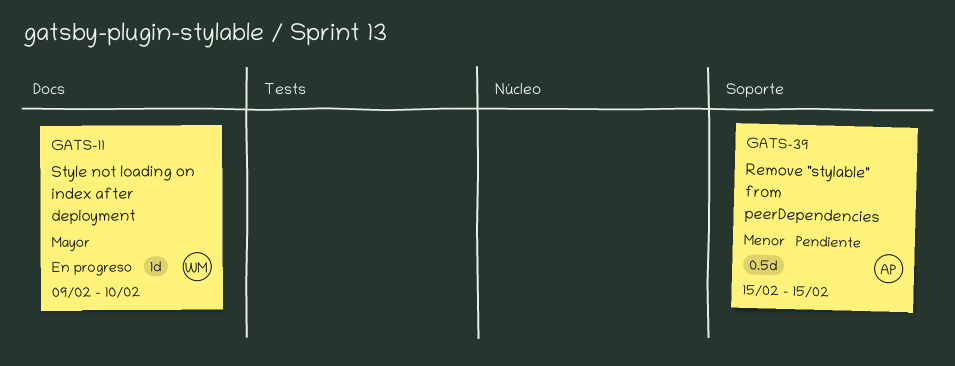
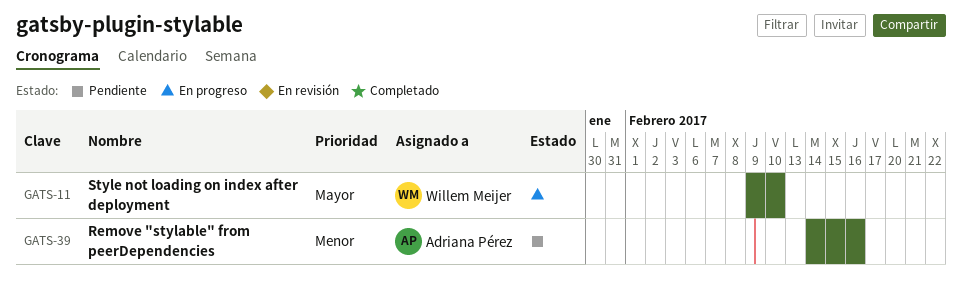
GATS-39, start: Feb 15 -> Feb 14
GATS-39, due: Feb 15 -> Feb 16

